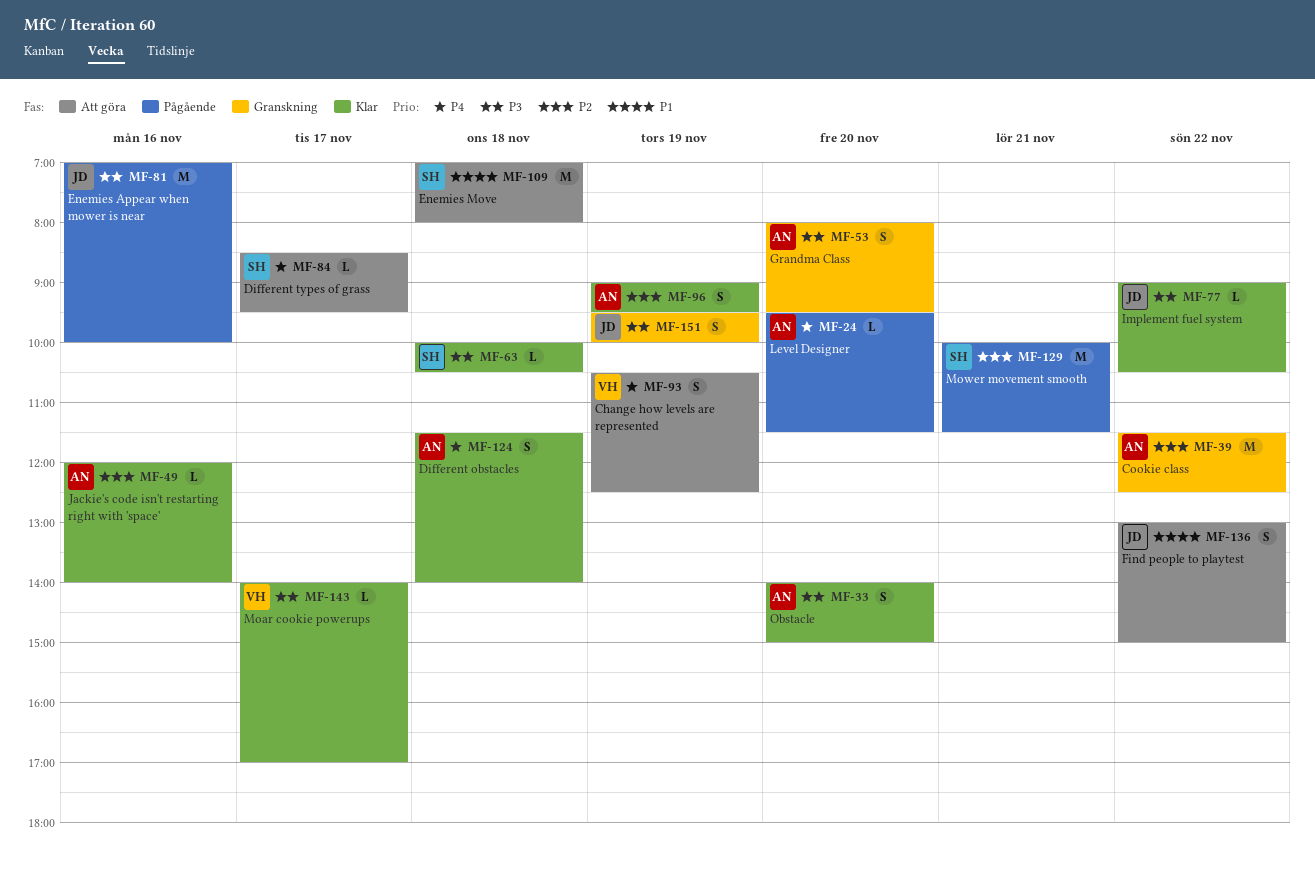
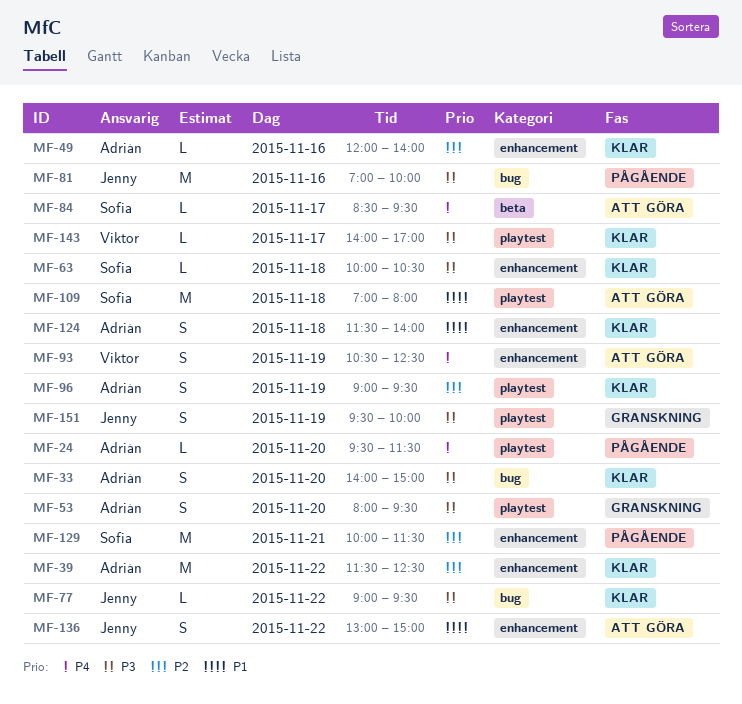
MF-39, status: Granskning -> Klar
MF-77, ends: 10:30 -> 09:30
MF-124, priority: P4 -> P1

